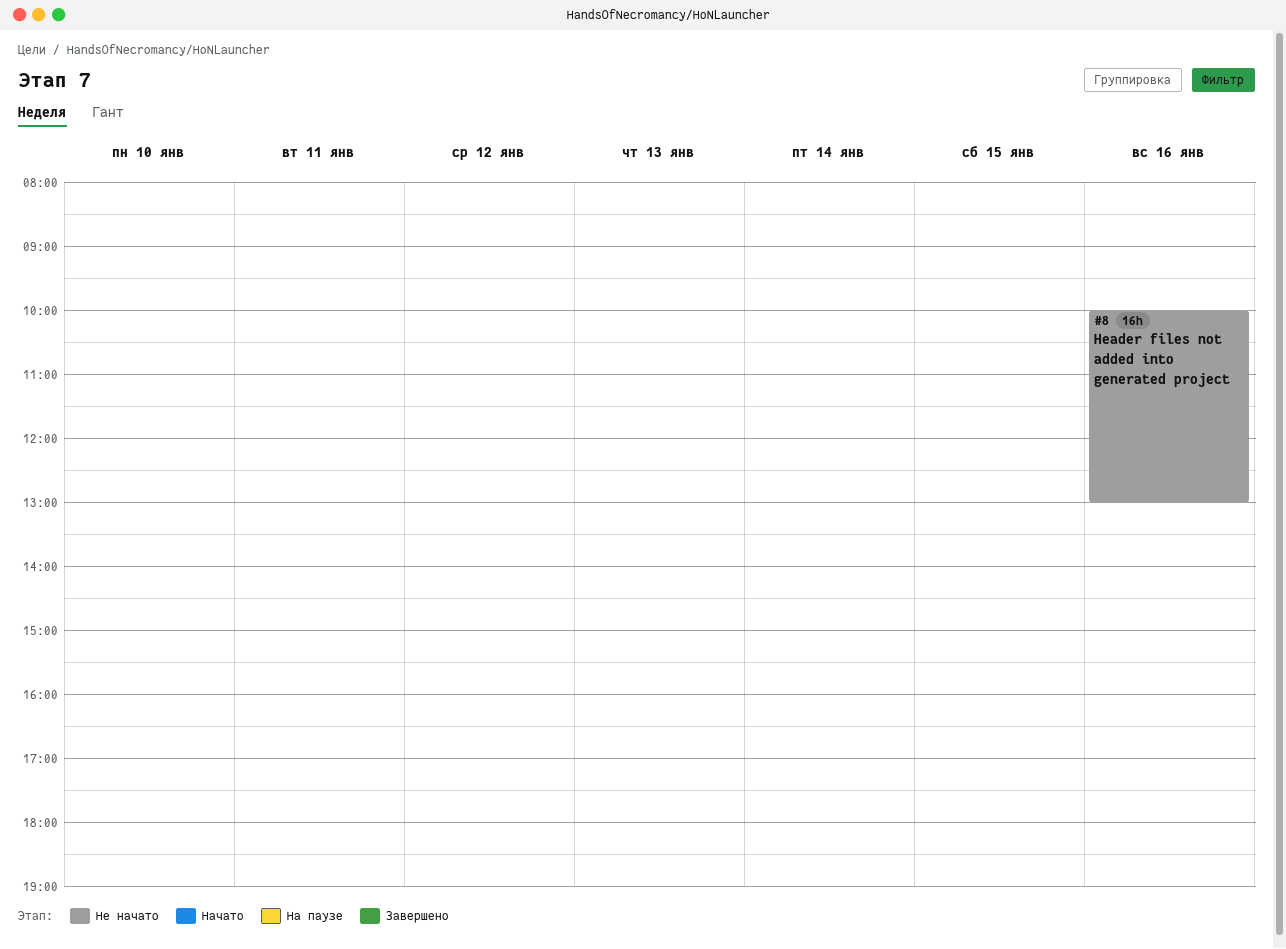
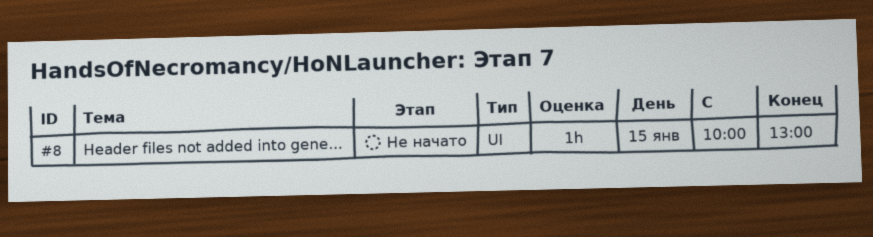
#8, estimate: 16h -> 1h
#8, day: Jan 16 -> Jan 15

